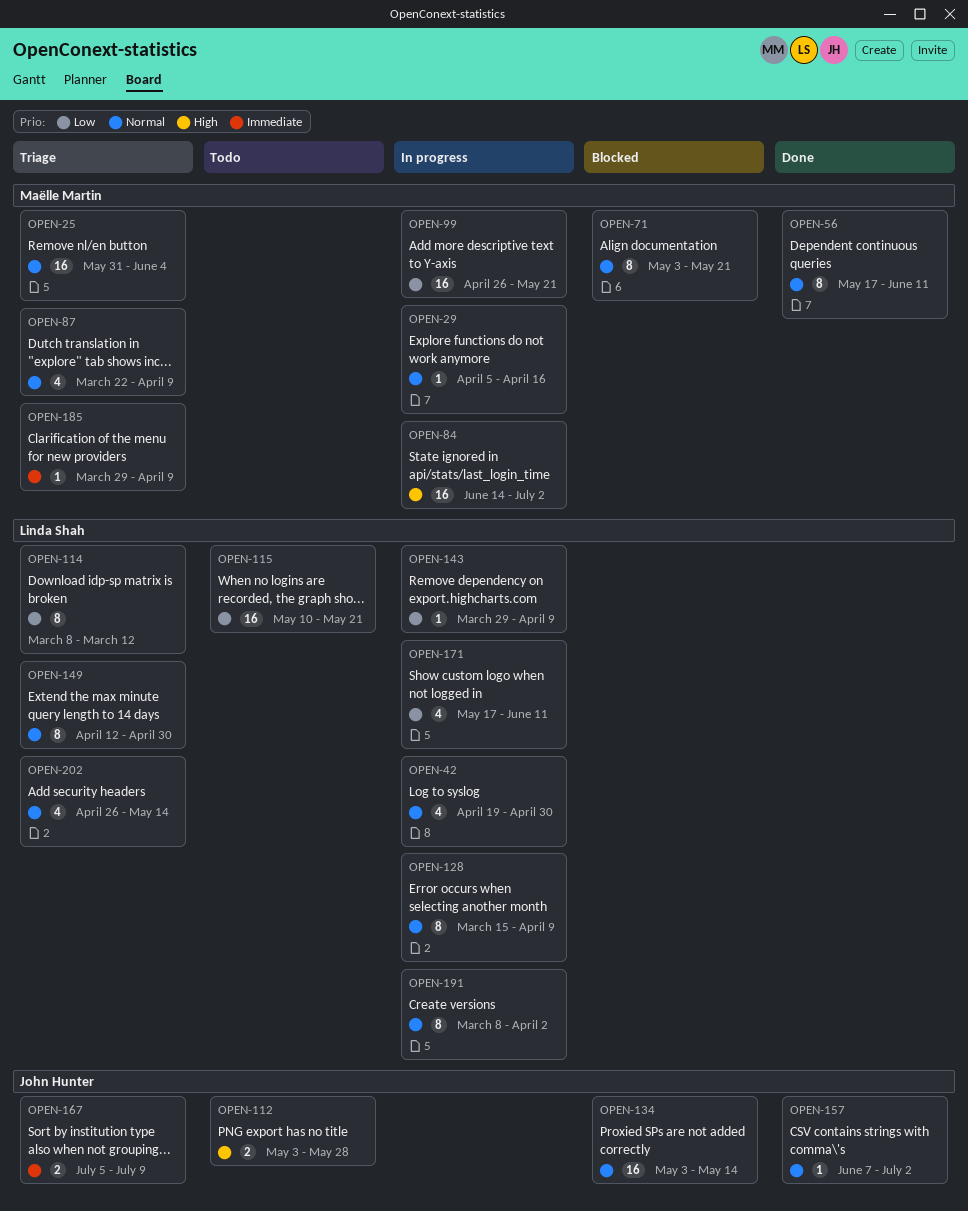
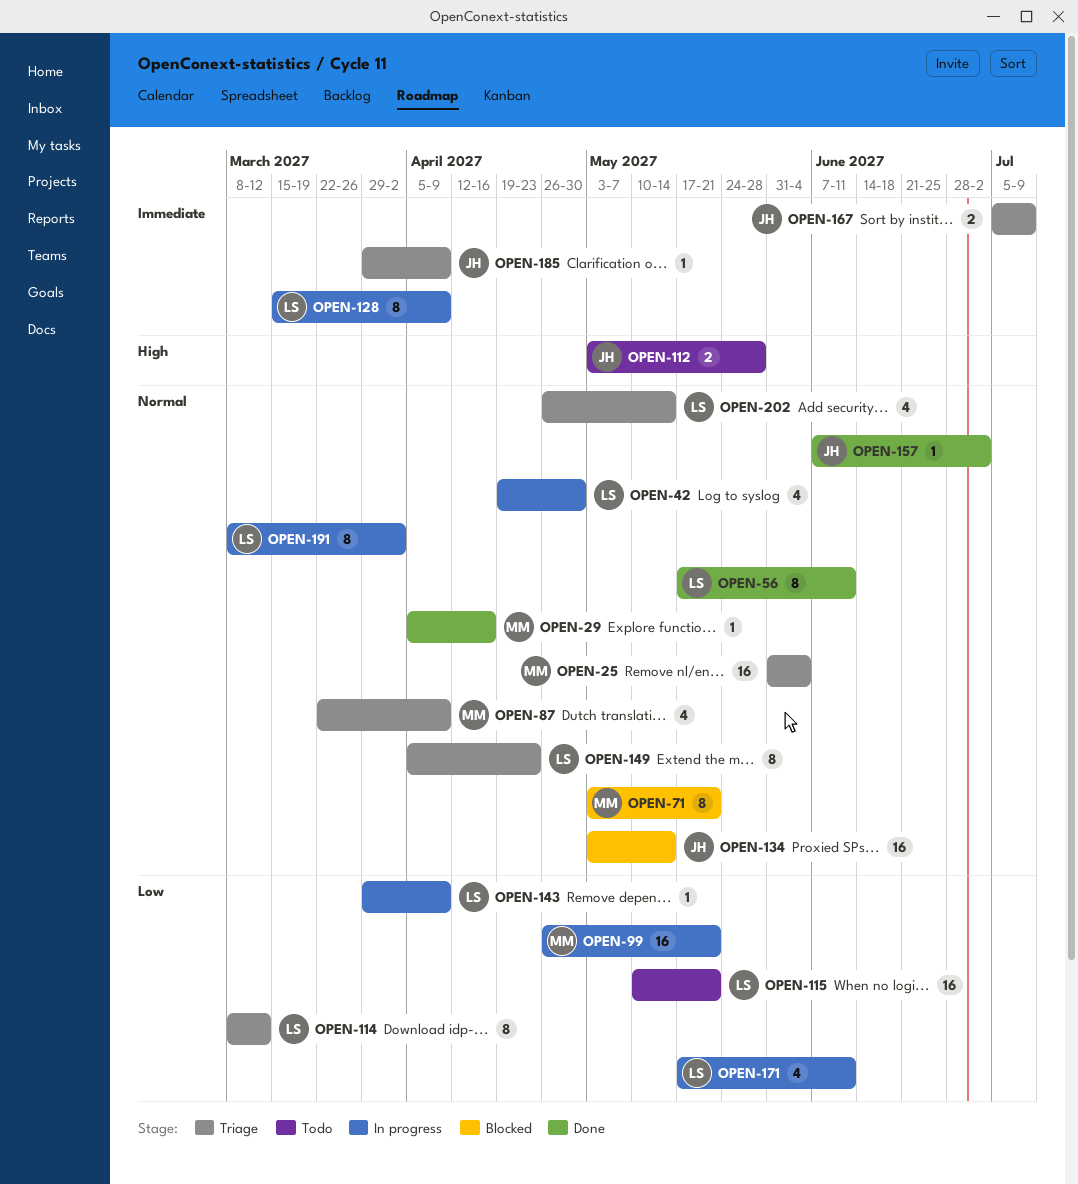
OPEN-29, status: In progress -> Done
OPEN-56, owner: Maëlle Martin -> Linda Shah
OPEN-84: present -> none
OPEN-128, priority: Normal -> Immediate
OPEN-149, start: Apr 12 -> Apr 5
OPEN-149, due: Apr 30 -> Apr 23
OPEN-185, owner: Maëlle Martin -> John Hunter

